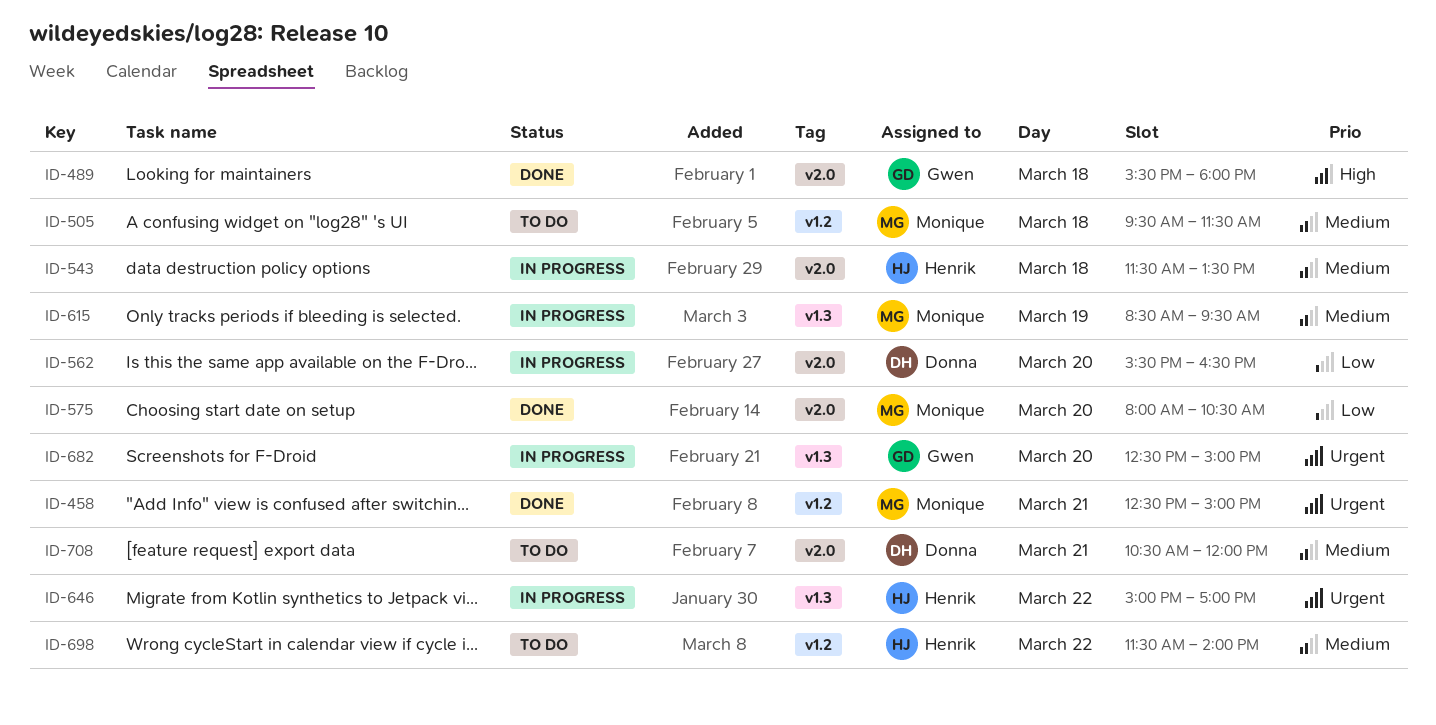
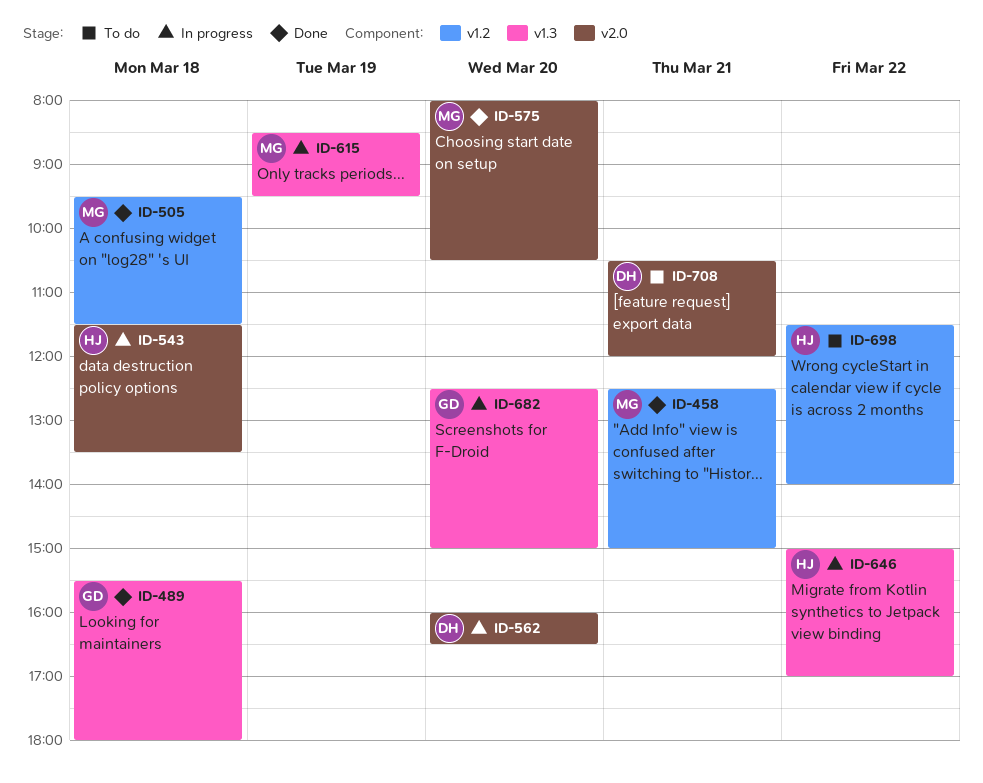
ID-489, label: v2.0 -> v1.3
ID-505, status: To do -> Done
ID-562, begins: 15:30 -> 16:00

